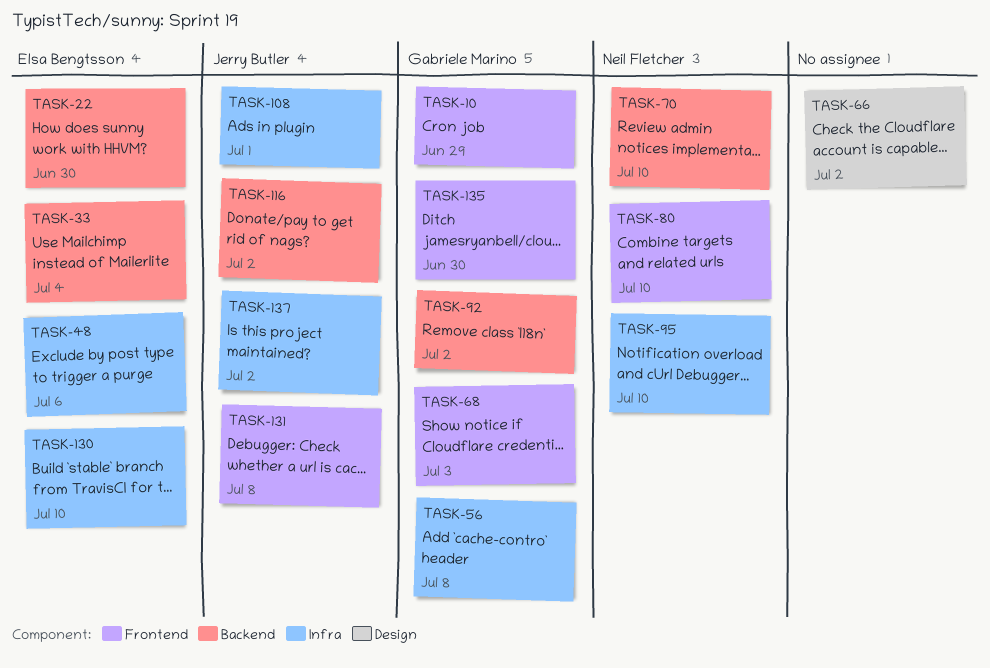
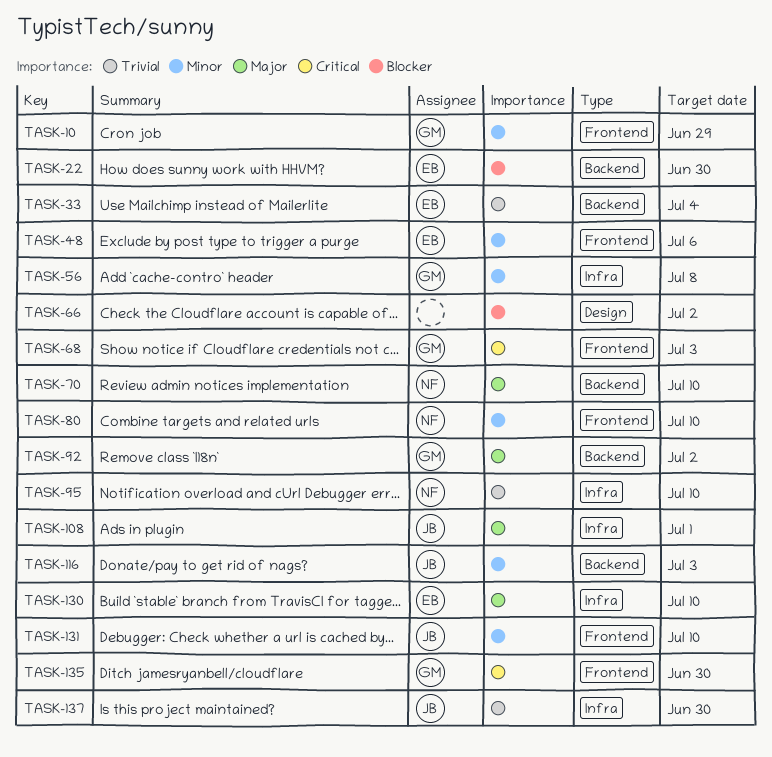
TASK-48, label: Infra -> Frontend
TASK-116, due: Jul 2 -> Jul 3
TASK-131, due: Jul 8 -> Jul 10
TASK-137, due: Jul 2 -> Jun 30

